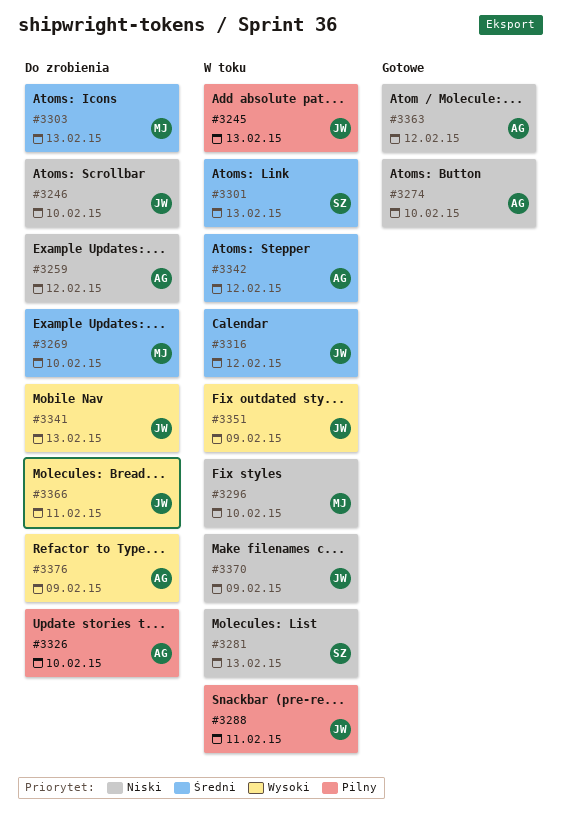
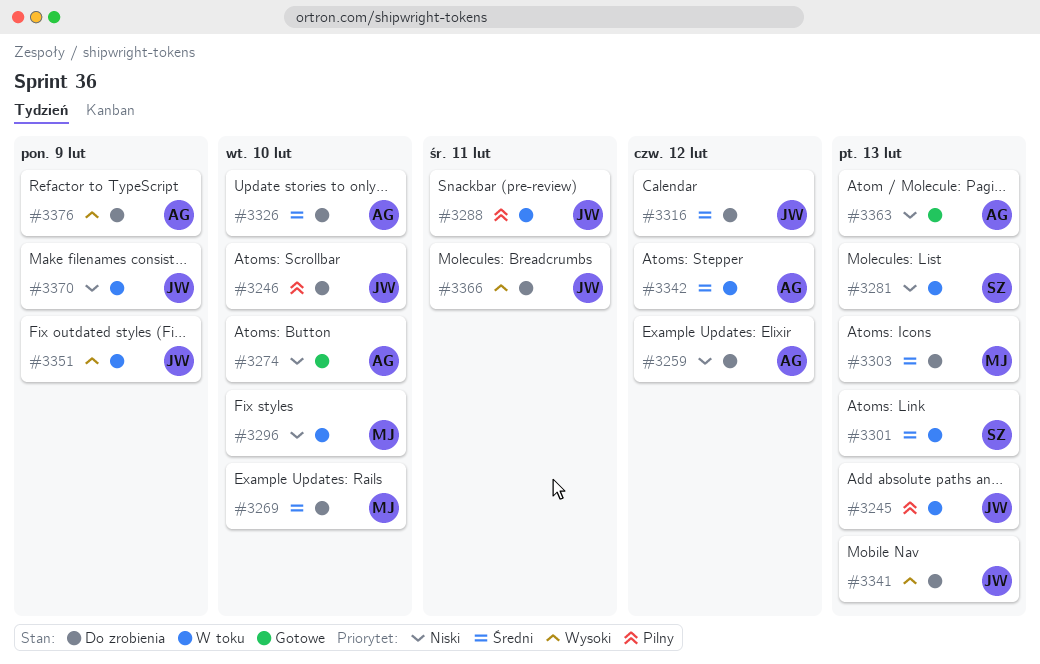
#3246, priority: Niski -> Pilny
#3316, status: W toku -> Do zrobienia
#3326, priority: Pilny -> Średni
#3363, due: Feb 12 -> Feb 13

